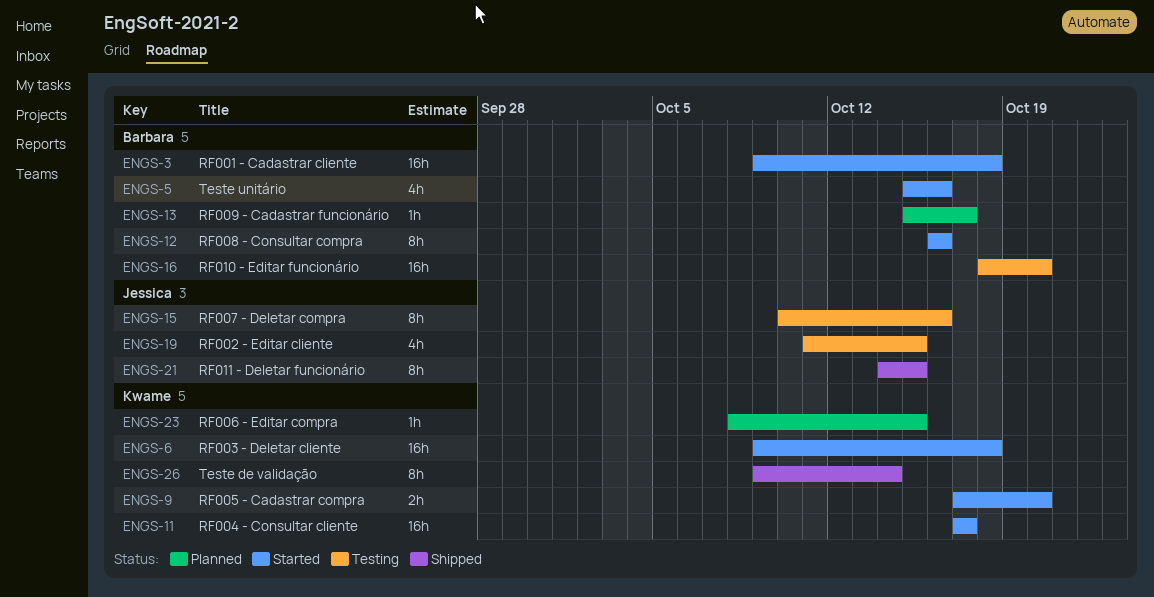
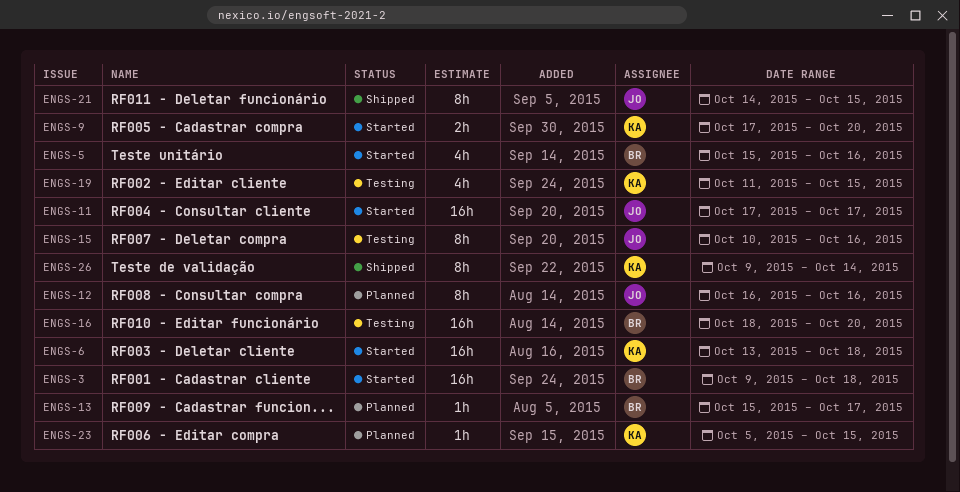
ENGS-6, start: Oct 9 -> Oct 13
ENGS-11, owner: Kwame -> Jessica
ENGS-12, status: Started -> Planned
ENGS-12, owner: Barbara -> Jessica
ENGS-19, owner: Jessica -> Kwame
ENGS-23, start: Oct 8 -> Oct 5

